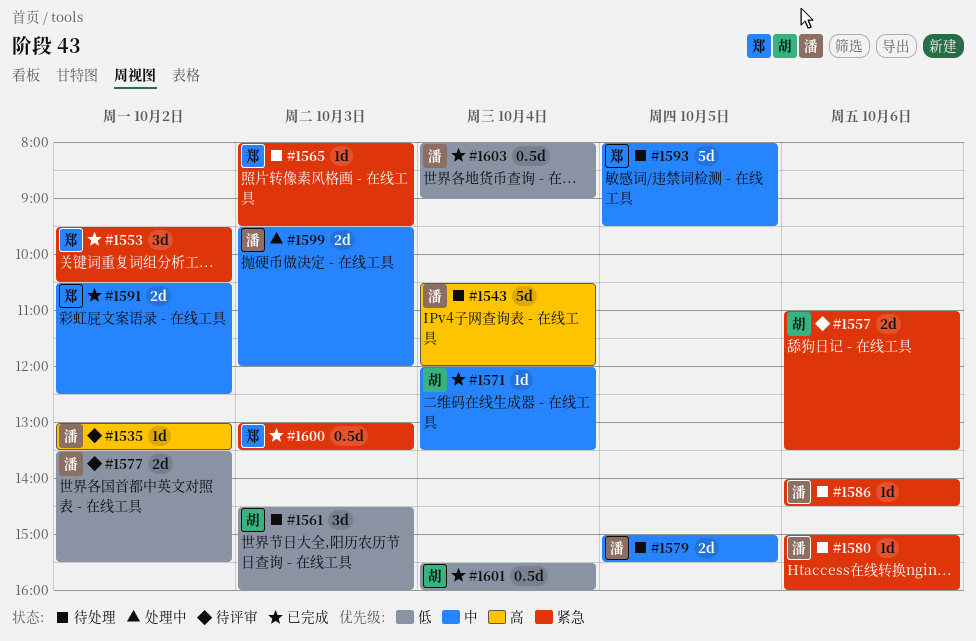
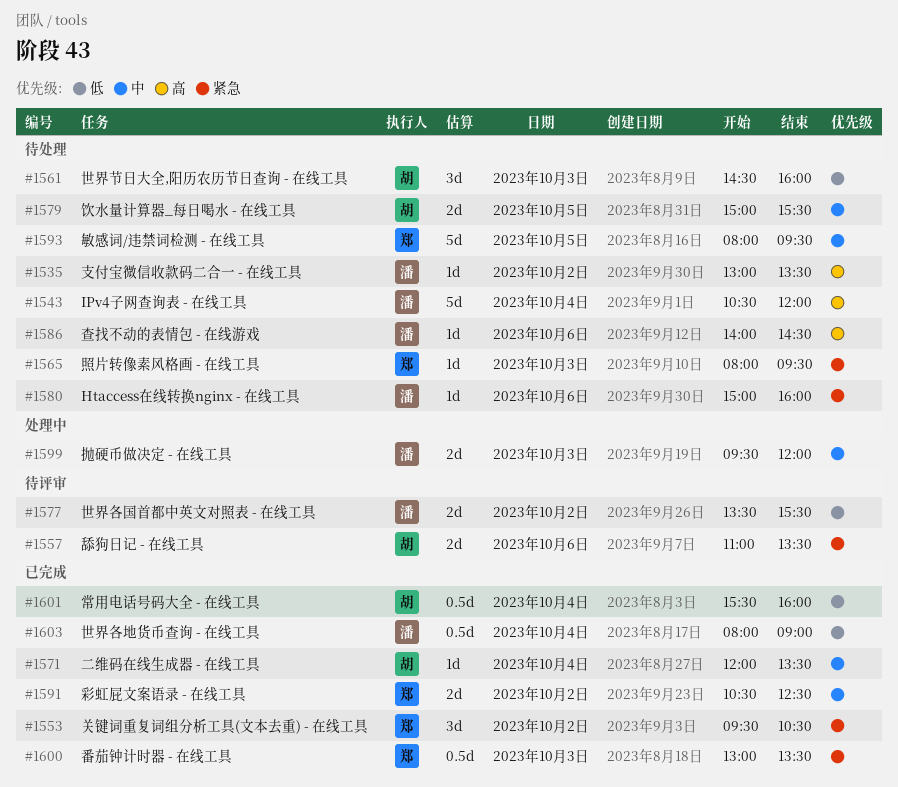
#1535, status: 待评审 -> 待处理
#1579, owner: 潘 -> 胡
#1586, priority: 紧急 -> 高

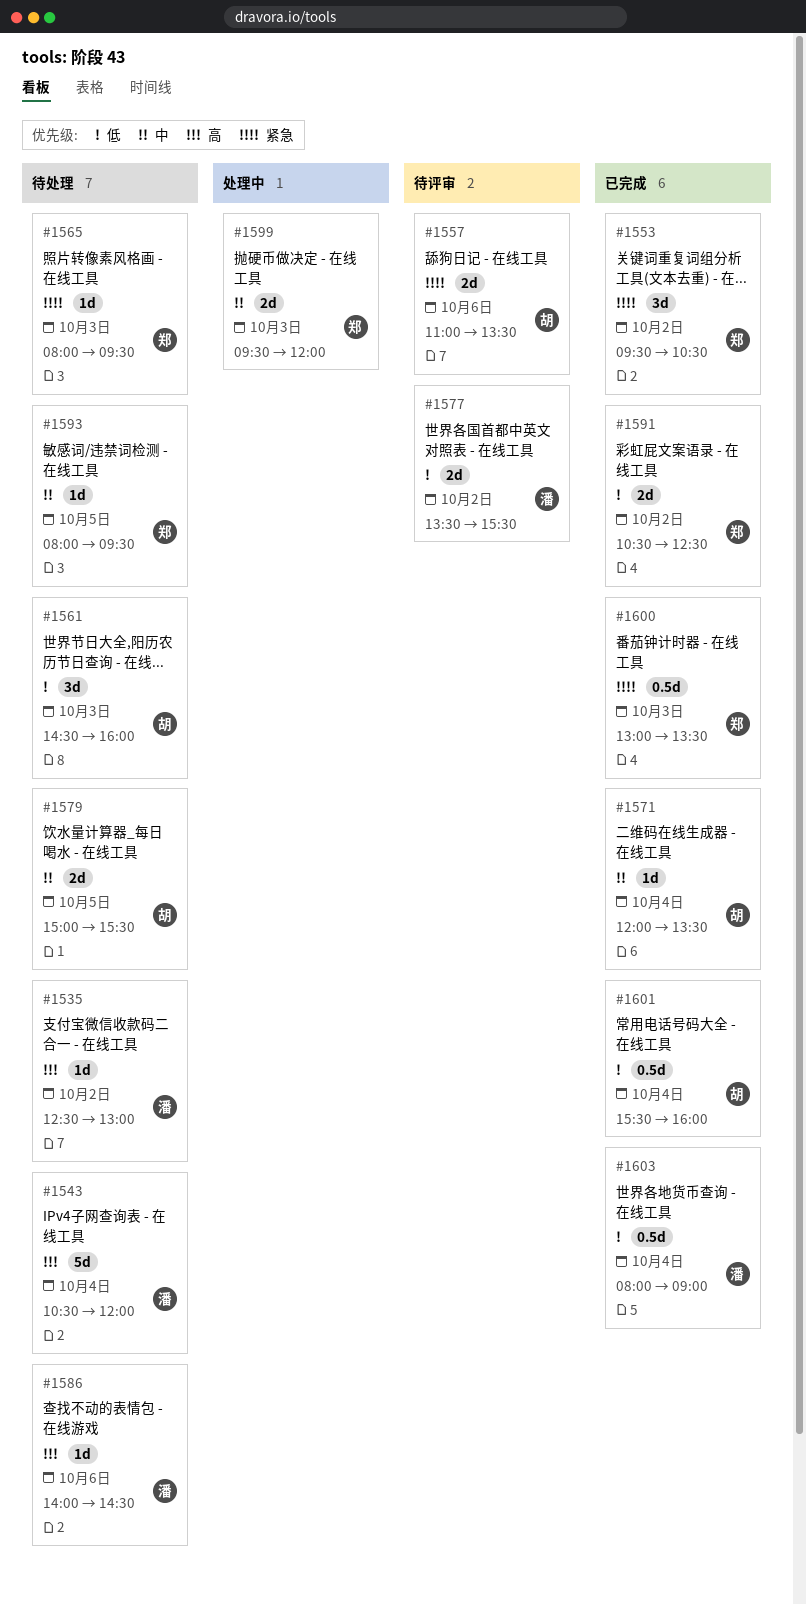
#1535, begins: 13:00 -> 12:30
#1535, ends: 13:30 -> 13:00
#1580: present -> none
#1591, priority: 中 -> 低
#1593, estimate: 5d -> 1d
#1599, owner: 潘 -> 郑

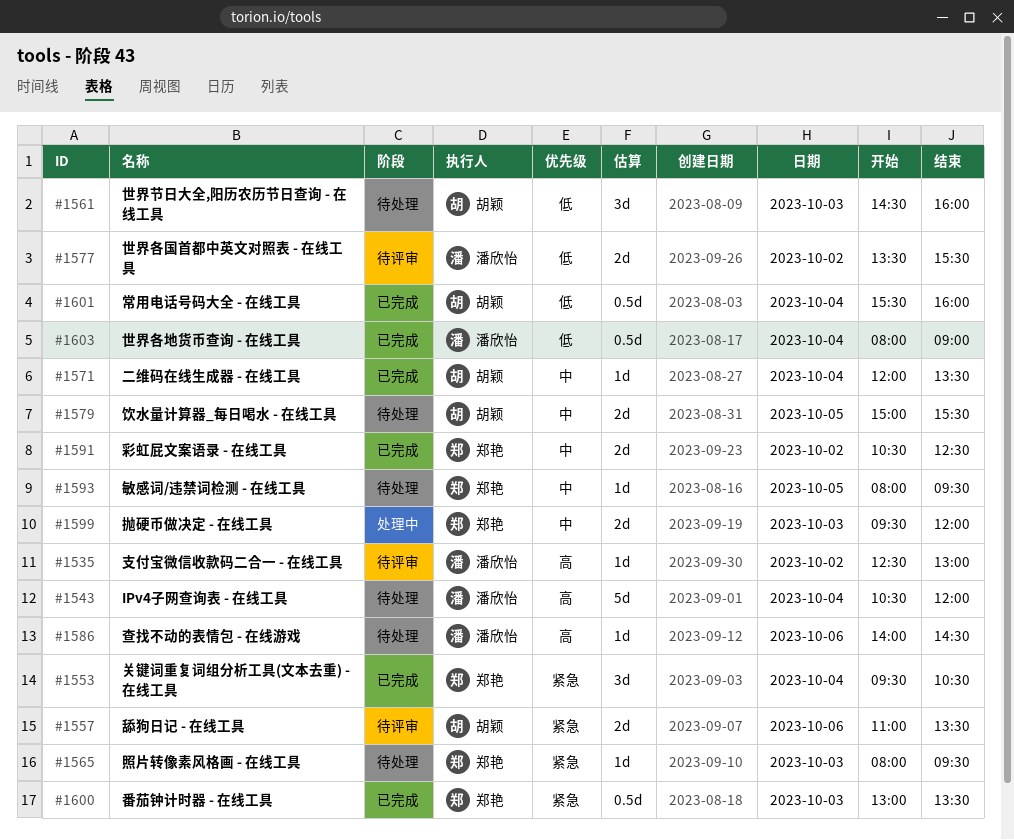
#1535, status: 待处理 -> 待评审
#1553, day: Oct 2 -> Oct 4
#1591, priority: 低 -> 中

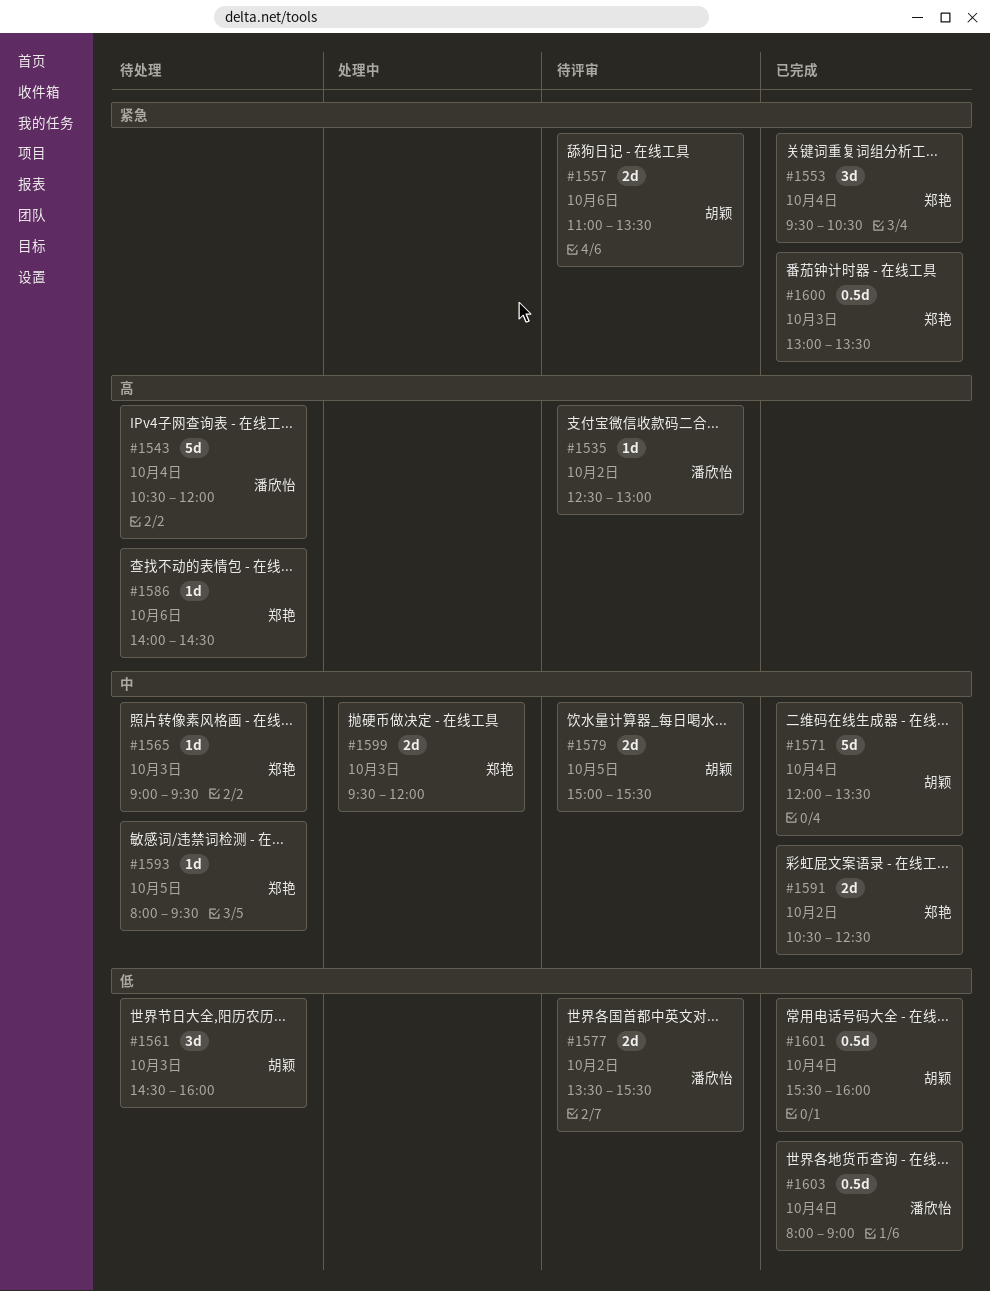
#1565, priority: 紧急 -> 中
#1565, begins: 08:00 -> 09:00
#1571, estimate: 1d -> 5d
#1579, status: 待处理 -> 待评审
#1586, owner: 潘欣怡 -> 郑艳

